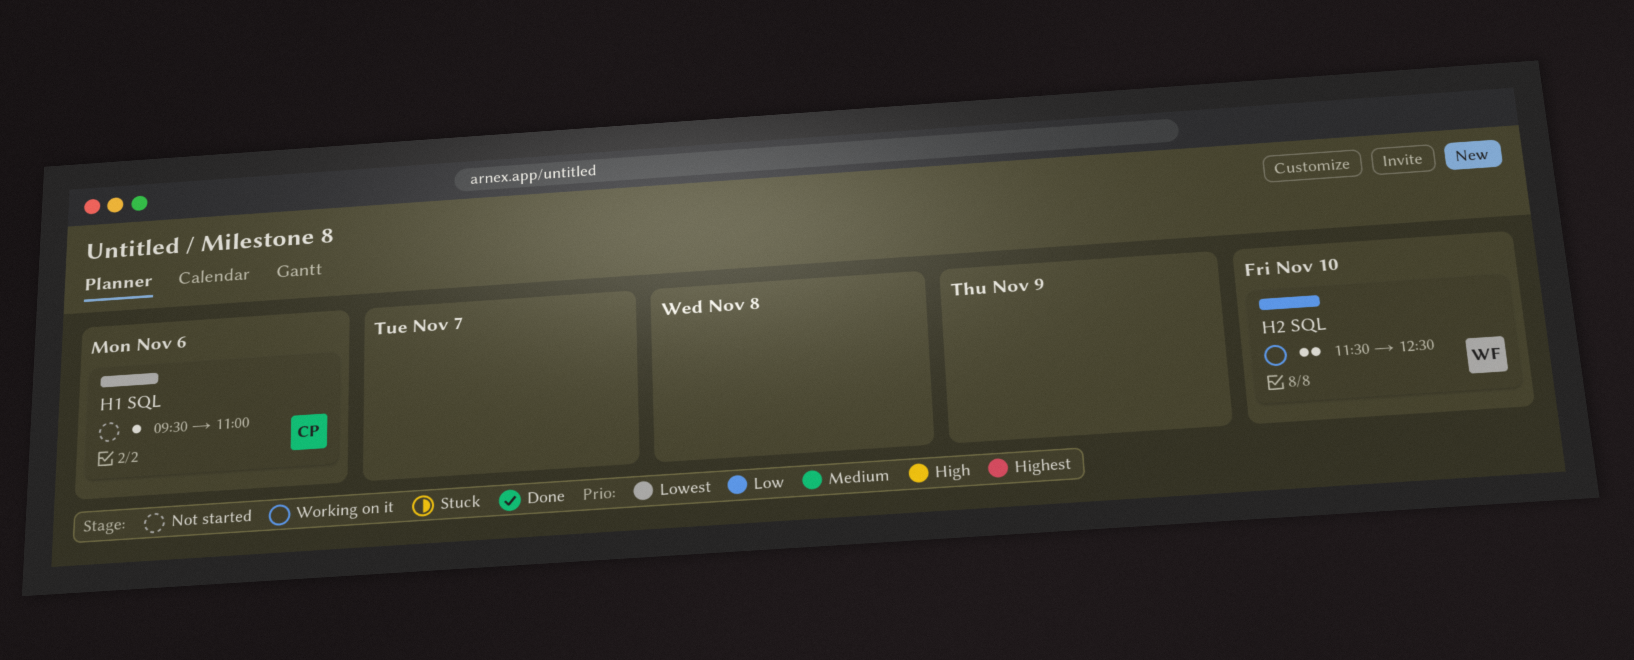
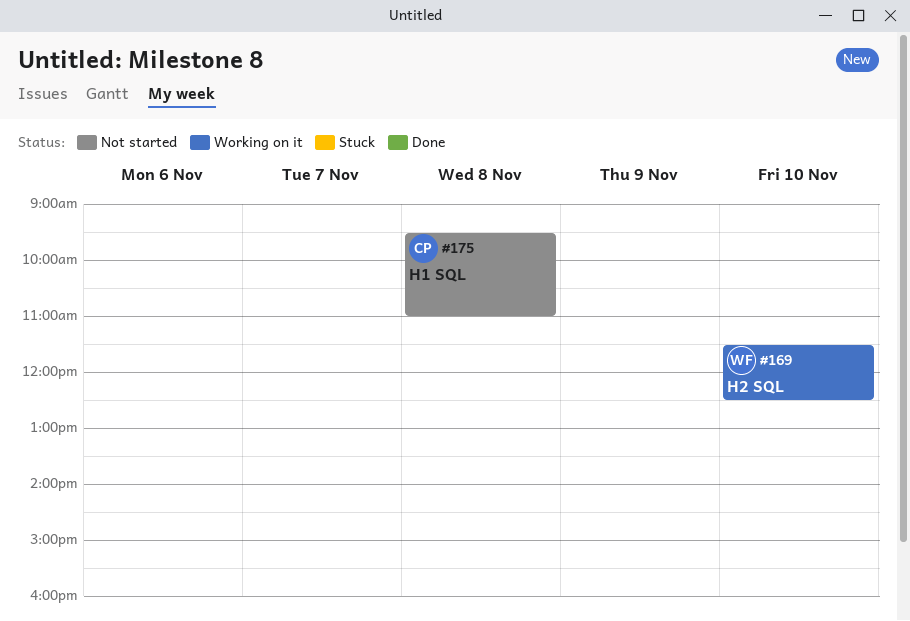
H1 SQL, day: Nov 6 -> Nov 8

